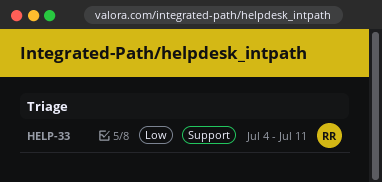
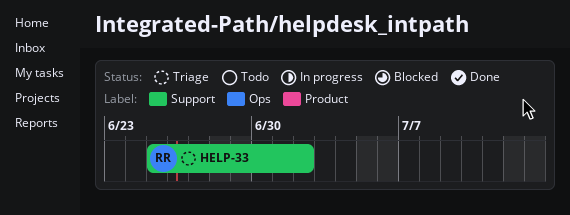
HELP-33, start: Jul 4 -> Jun 25
HELP-33, due: Jul 11 -> Jul 2

